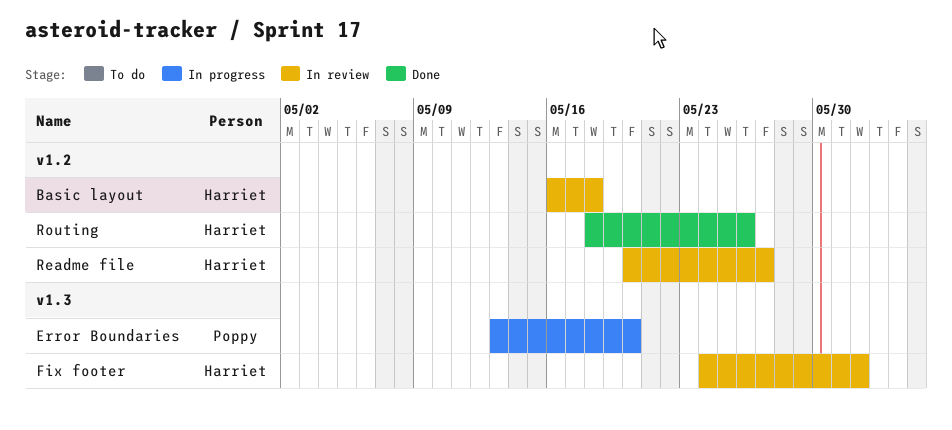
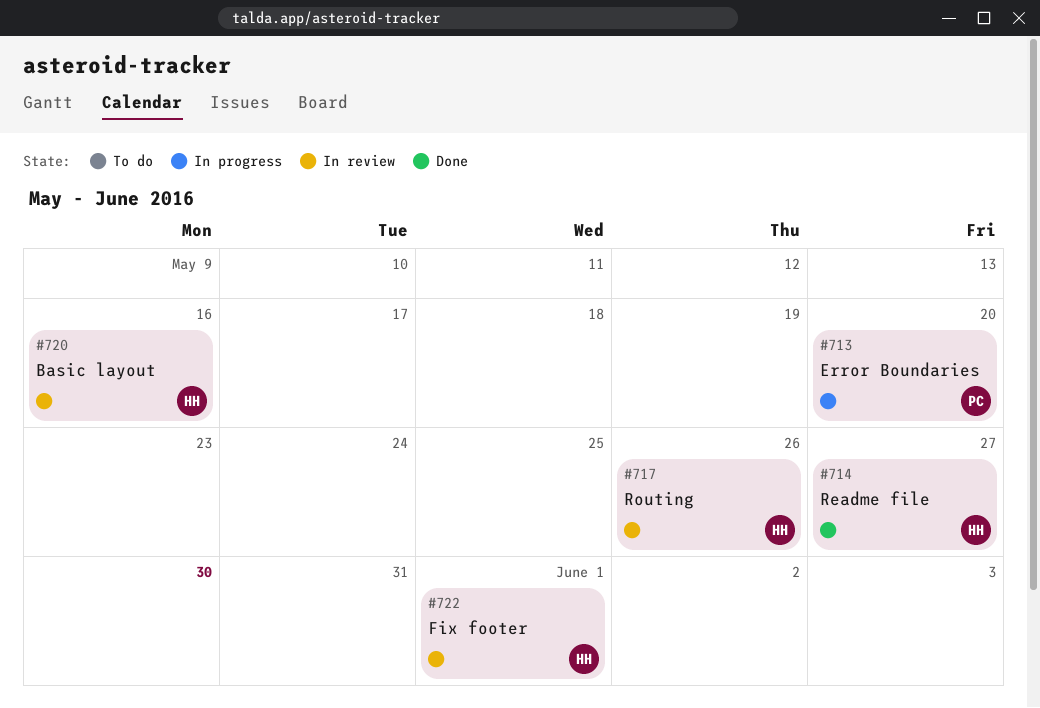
Basic layout, due: May 18 -> May 16
Readme file, status: In review -> Done
Routing, status: Done -> In review

